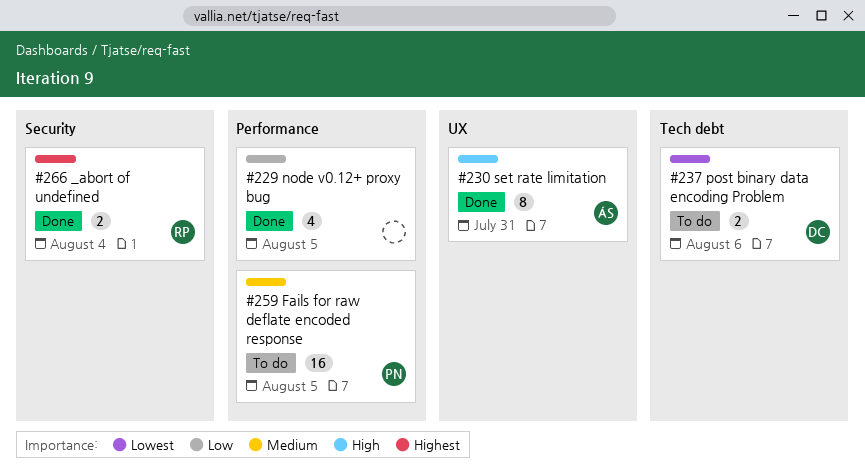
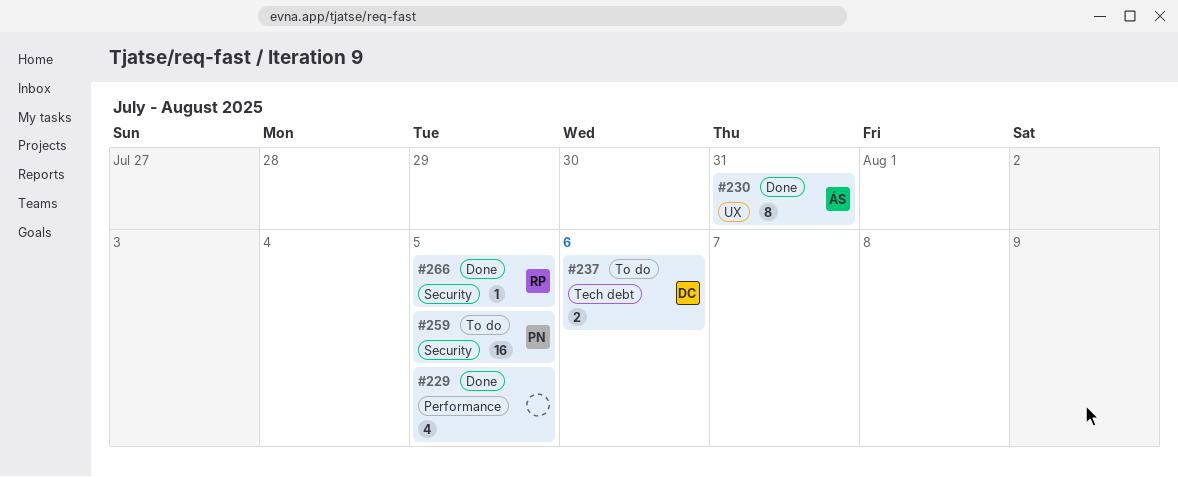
#259, label: Performance -> Security
#266, estimate: 2 -> 1
#266, due: Aug 4 -> Aug 5

